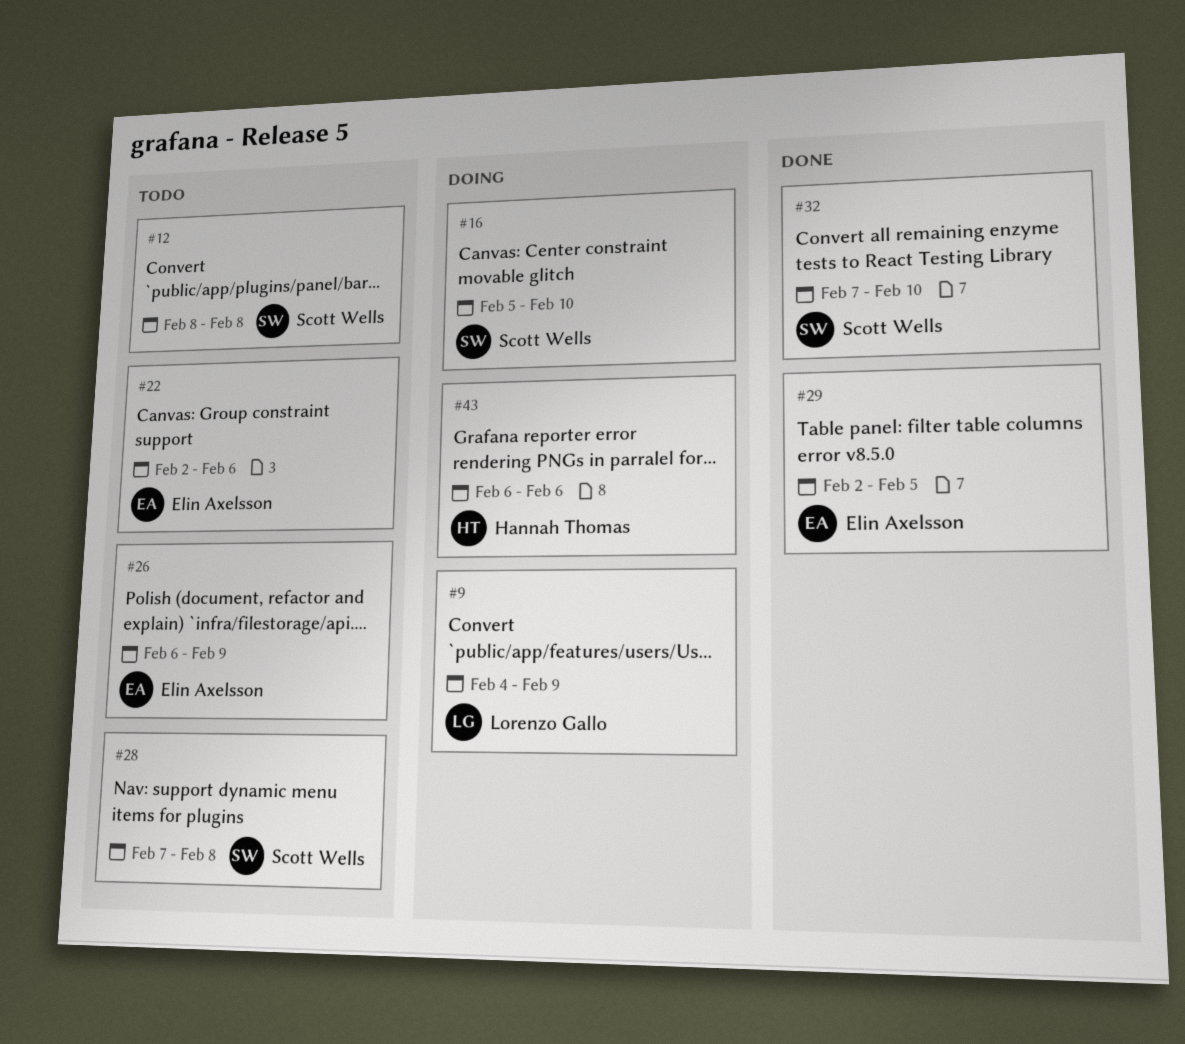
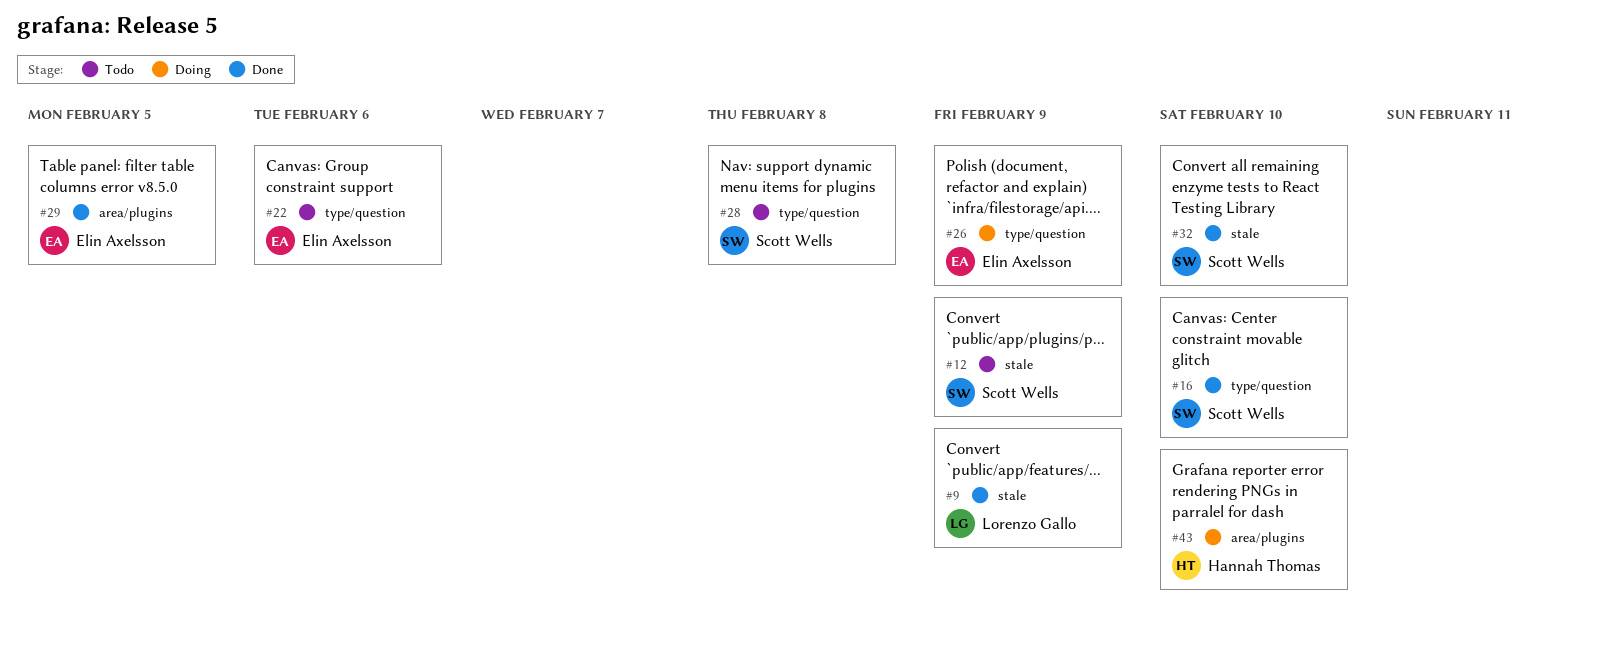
#9, status: Doing -> Done
#12, due: Feb 8 -> Feb 9
#16, status: Doing -> Done
#26, status: Todo -> Doing
#43, due: Feb 6 -> Feb 10

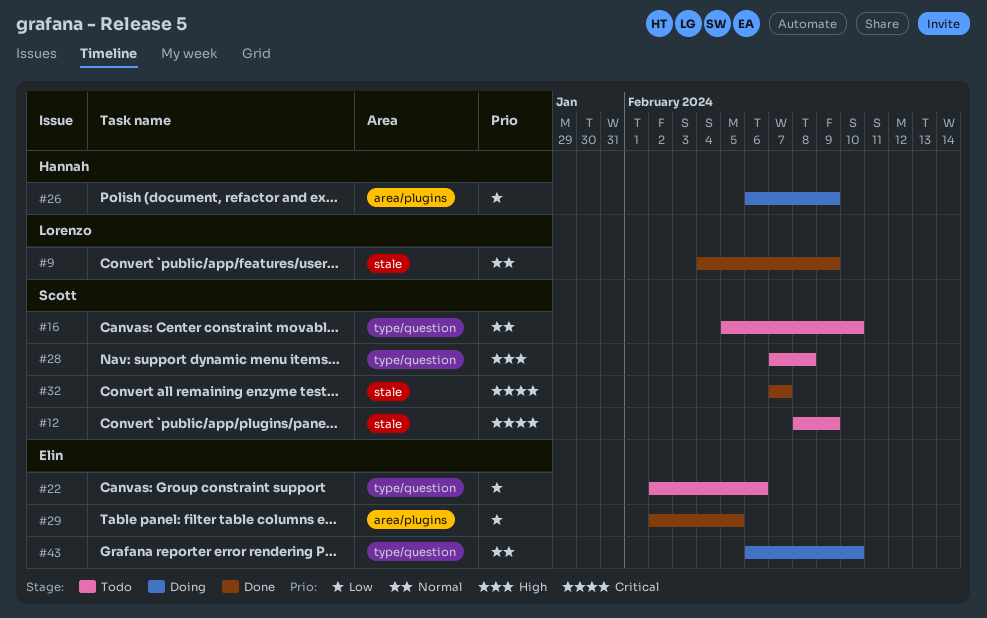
#16, status: Done -> Todo
#26, owner: Elin Axelsson -> Hannah Thomas
#26, label: type/question -> area/plugins
#32, due: Feb 10 -> Feb 7
#43, owner: Hannah Thomas -> Elin Axelsson
#43, label: area/plugins -> type/question

